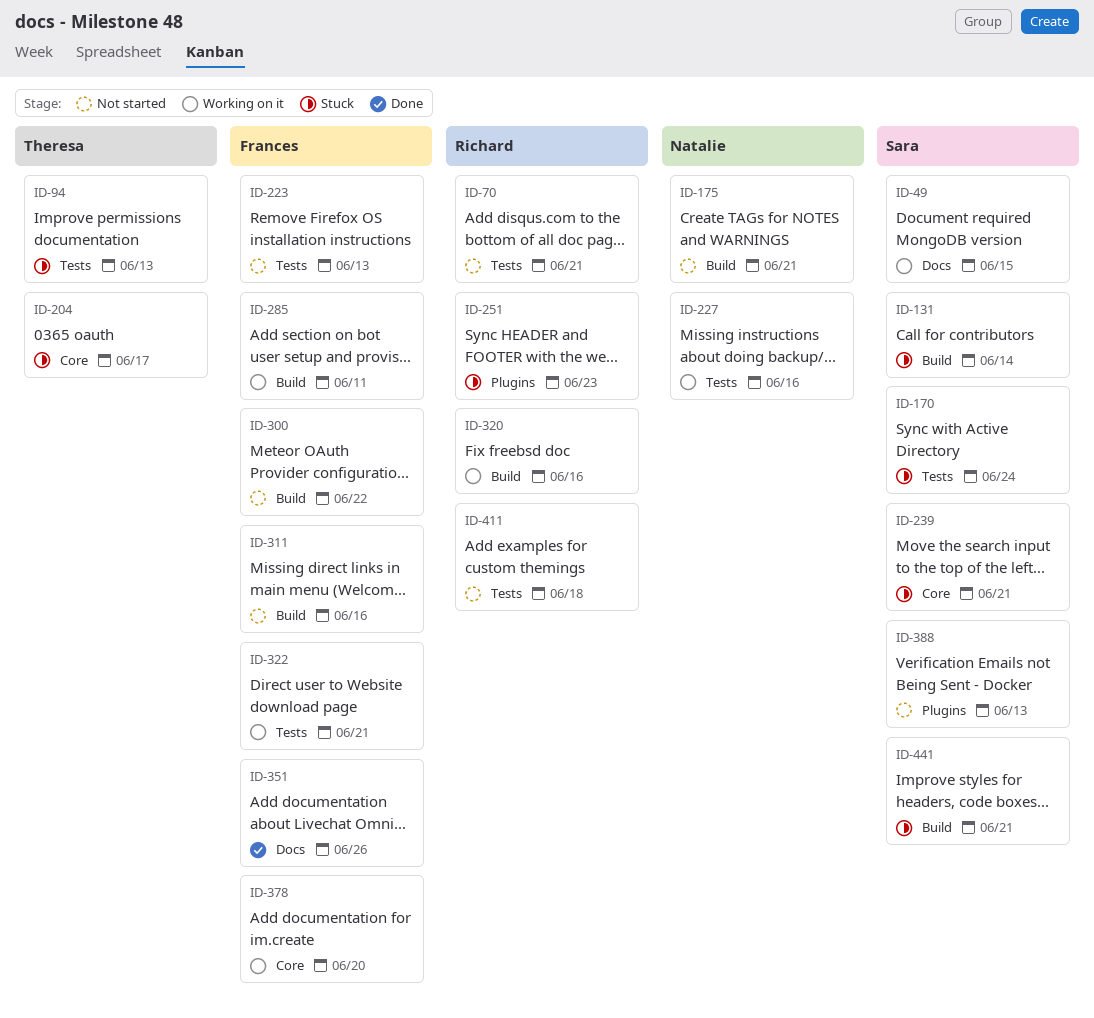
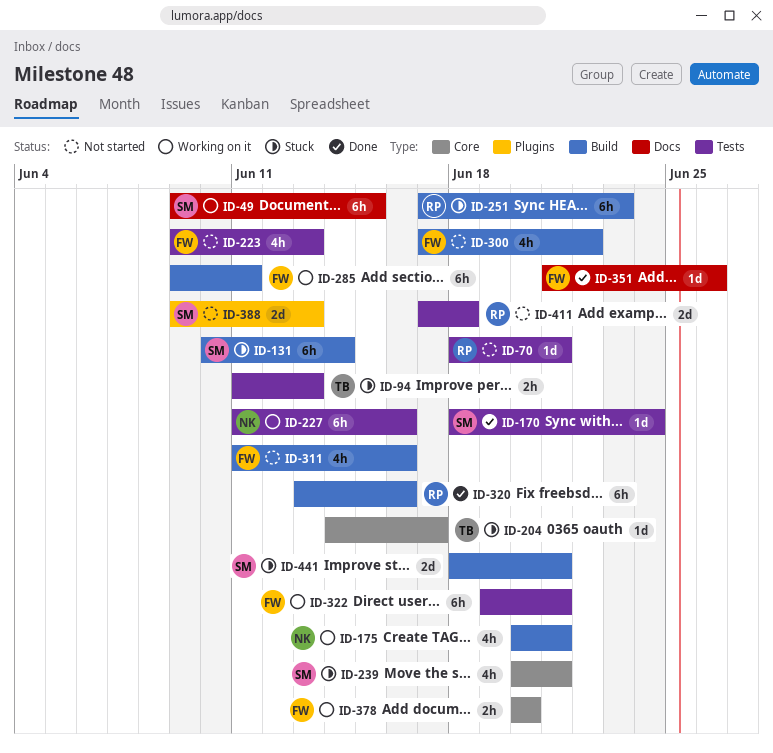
ID-170, status: Stuck -> Done
ID-175, status: Not started -> Working on it
ID-251, label: Plugins -> Build
ID-320, status: Working on it -> Done

